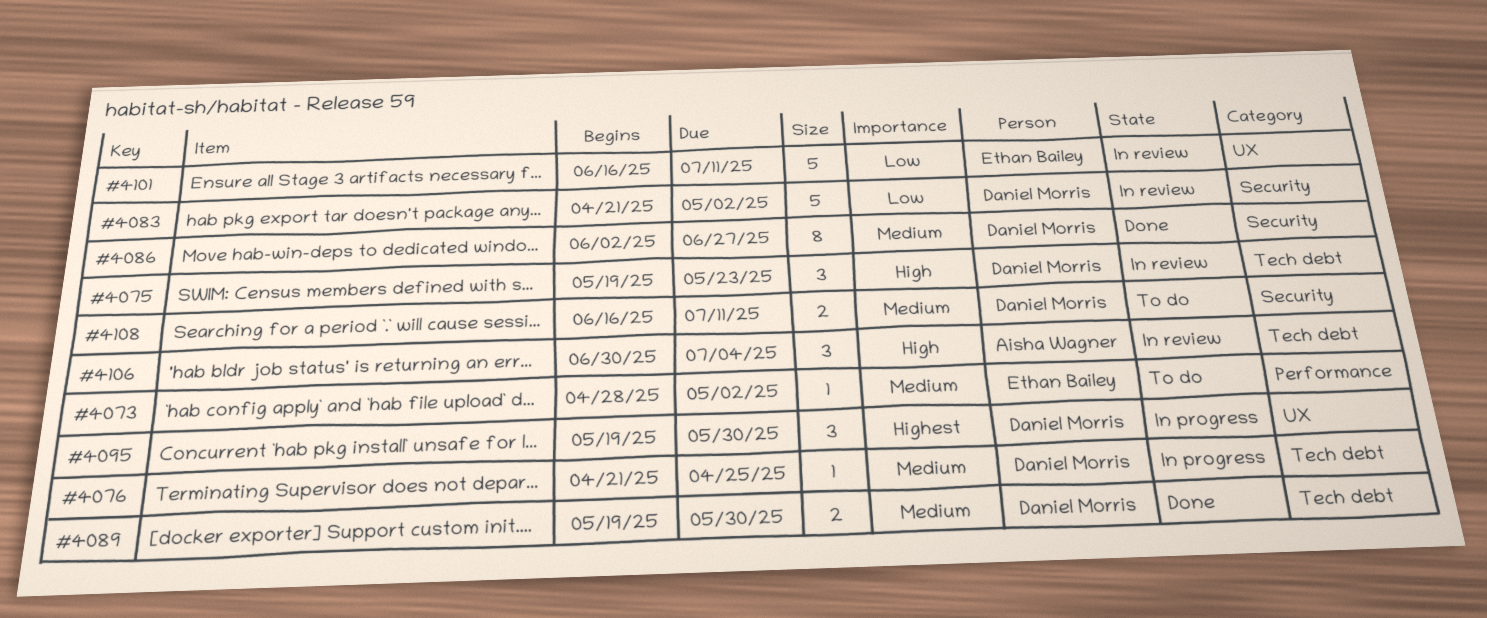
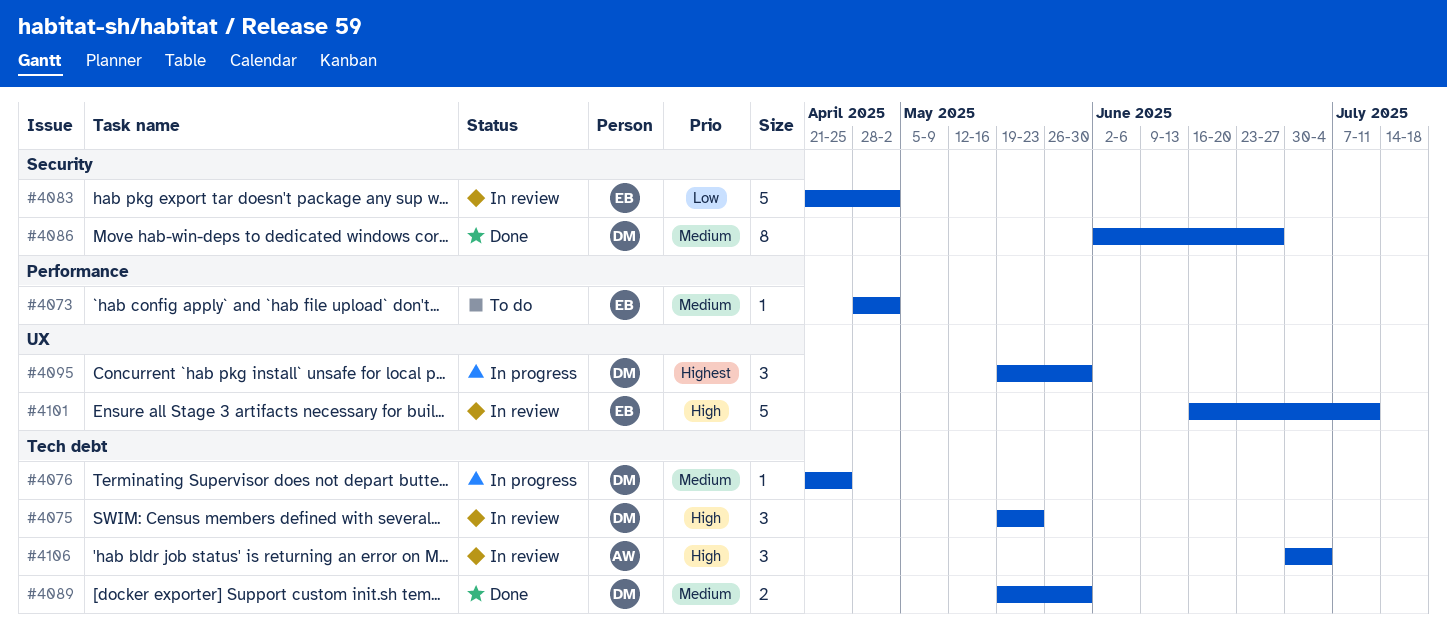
#4083, owner: Daniel Morris -> Ethan Bailey
#4101, priority: Low -> High
#4108: present -> none

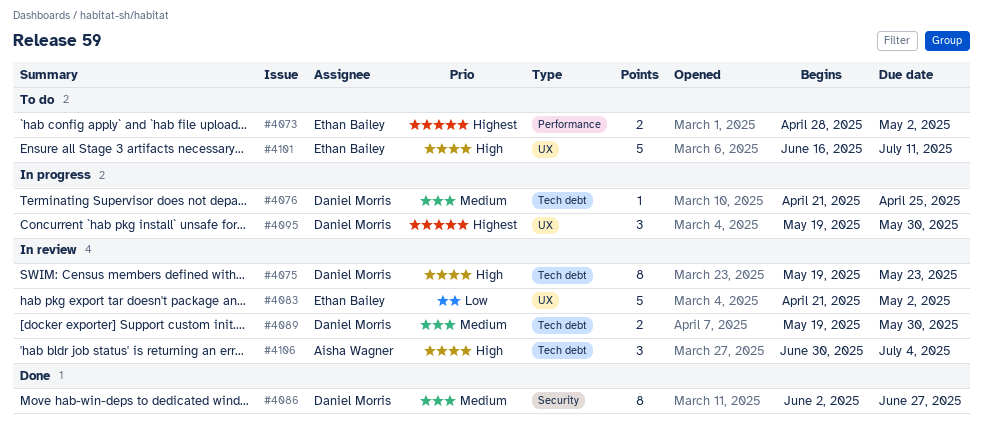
#4073, priority: Medium -> Highest
#4073, estimate: 1 -> 2
#4075, estimate: 3 -> 8
#4083, label: Security -> UX
#4089, status: Done -> In review
#4101, status: In review -> To do

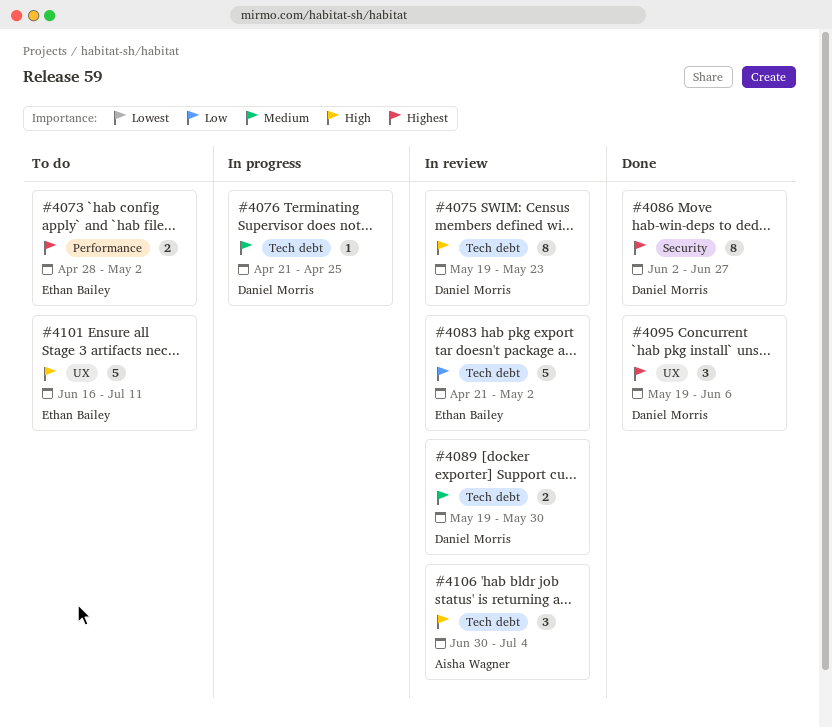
#4083, label: UX -> Tech debt
#4086, priority: Medium -> Highest
#4095, status: In progress -> Done
#4095, due: May 30 -> Jun 6

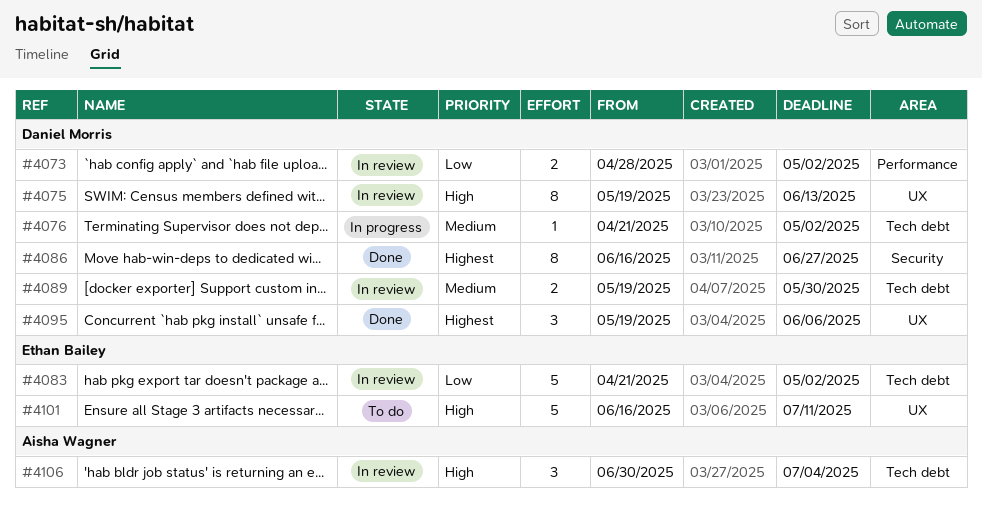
#4073, status: To do -> In review
#4073, owner: Ethan Bailey -> Daniel Morris
#4073, priority: Highest -> Low
#4075, label: Tech debt -> UX
#4075, due: May 23 -> Jun 13
#4076, due: Apr 25 -> May 2
#4086, start: Jun 2 -> Jun 16

